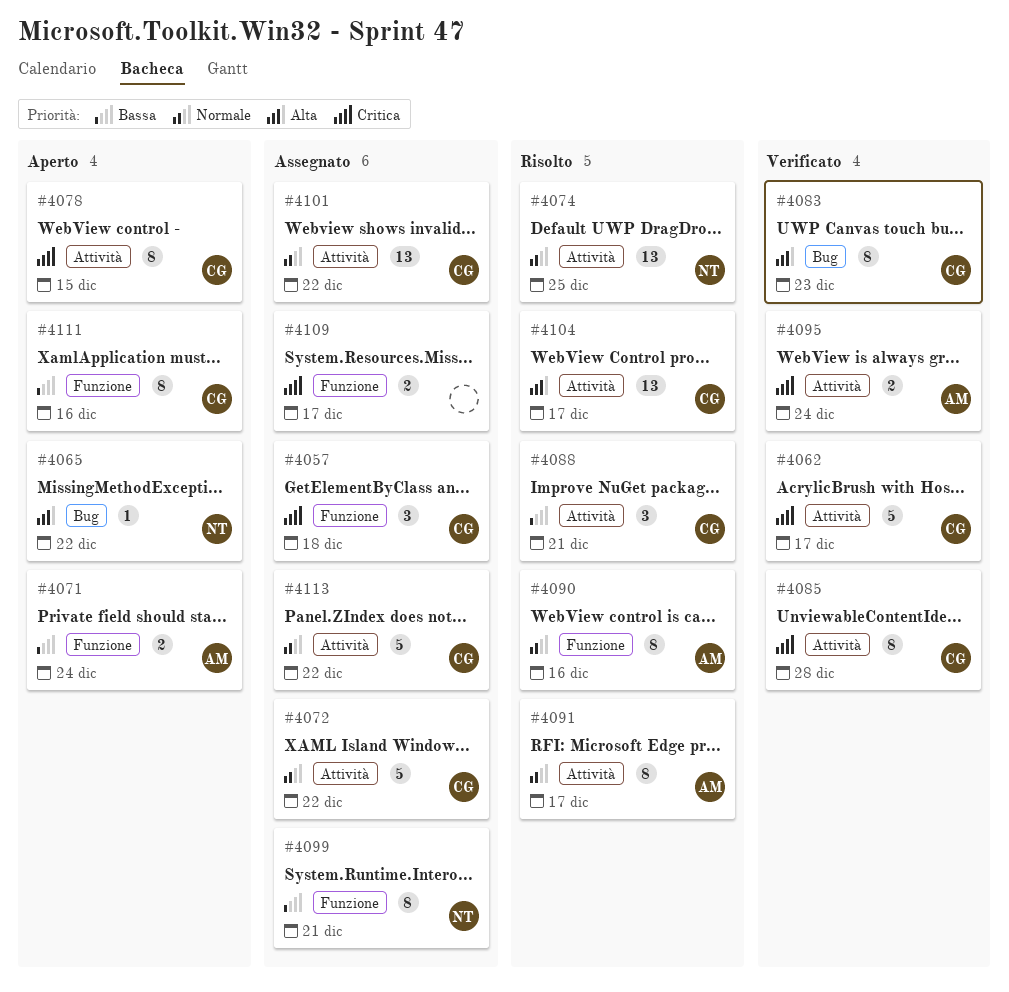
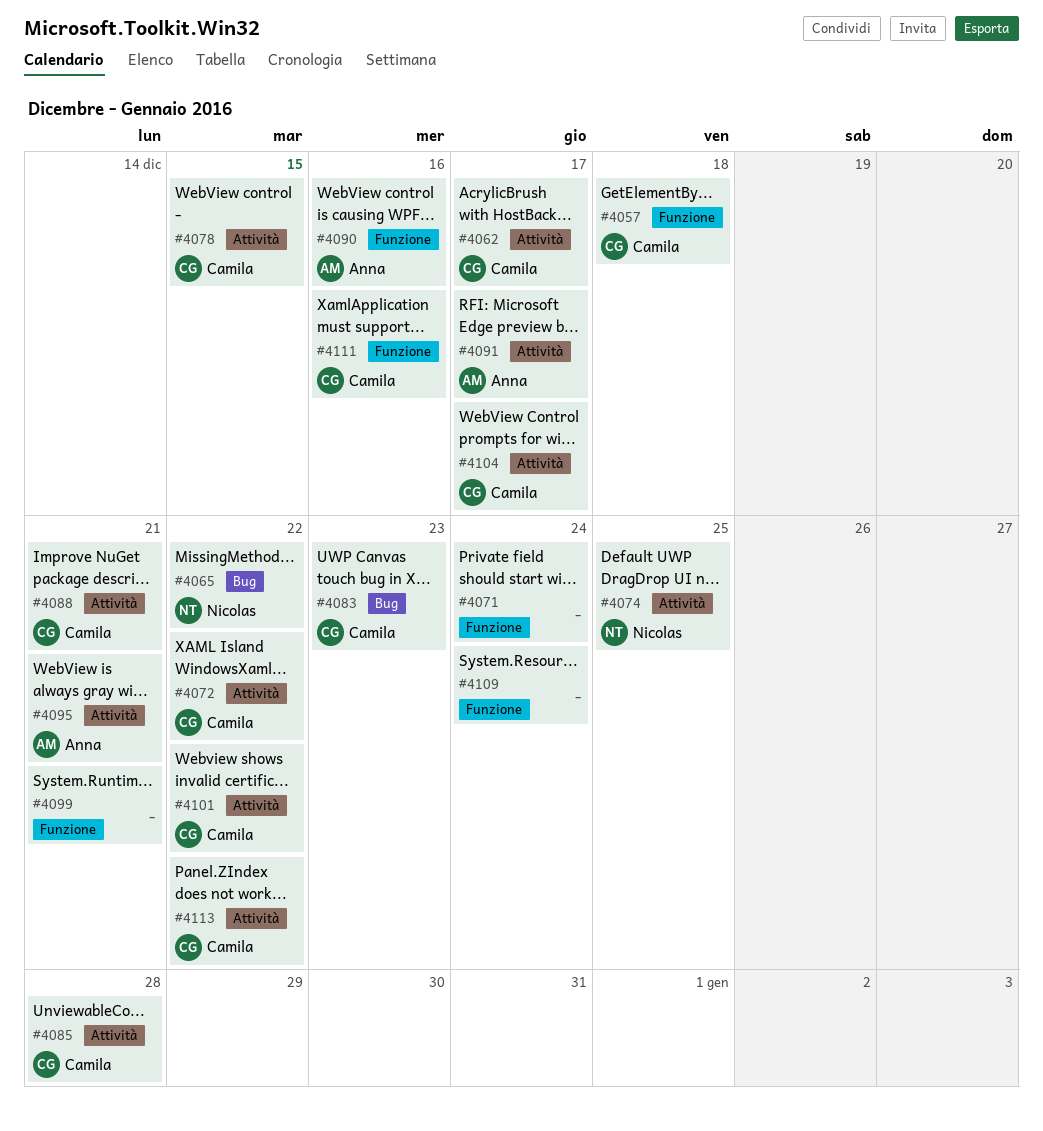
#4071, owner: Anna -> none
#4095, due: Dec 24 -> Dec 21
#4099, owner: Nicolas -> none
#4109, due: Dec 17 -> Dec 24

